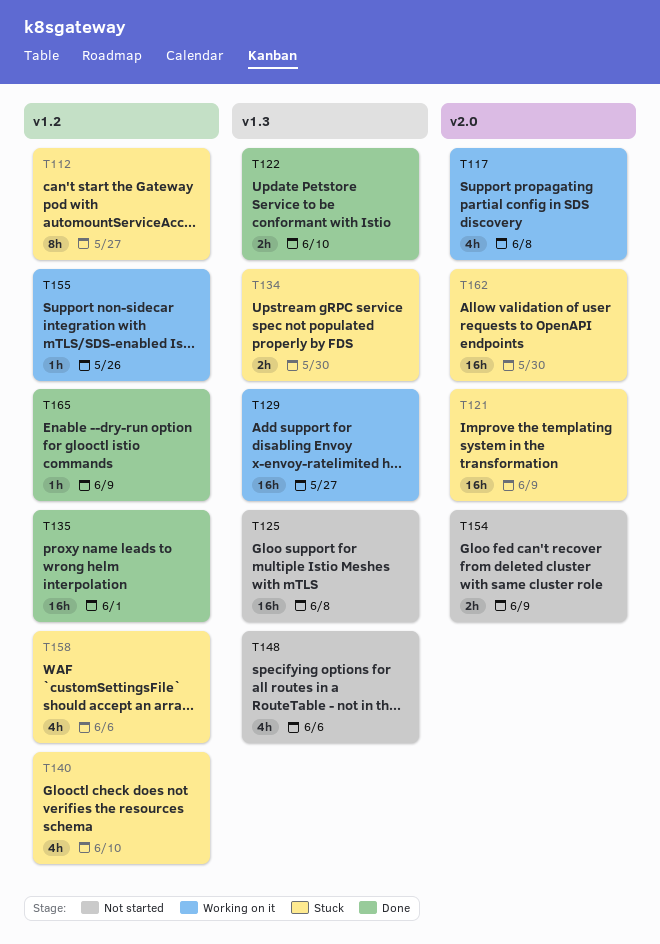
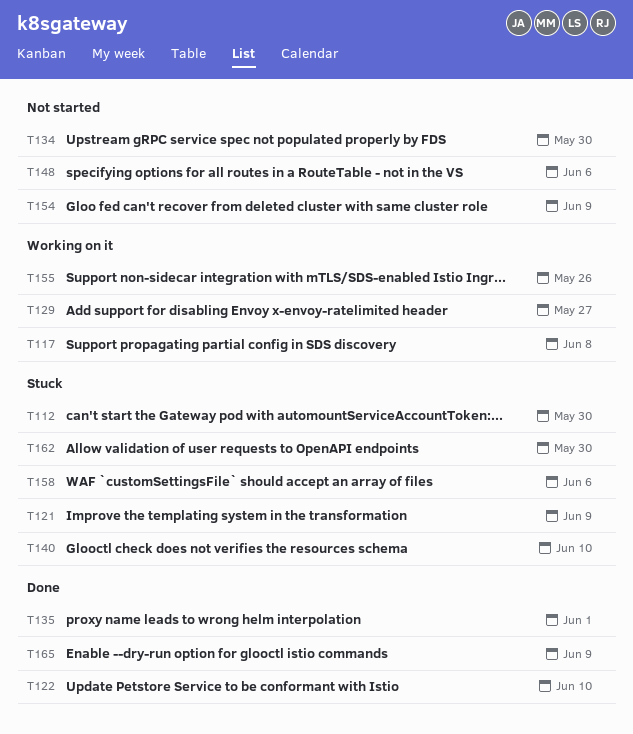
T112, due: May 27 -> May 30
T125: present -> none
T134, status: Stuck -> Not started

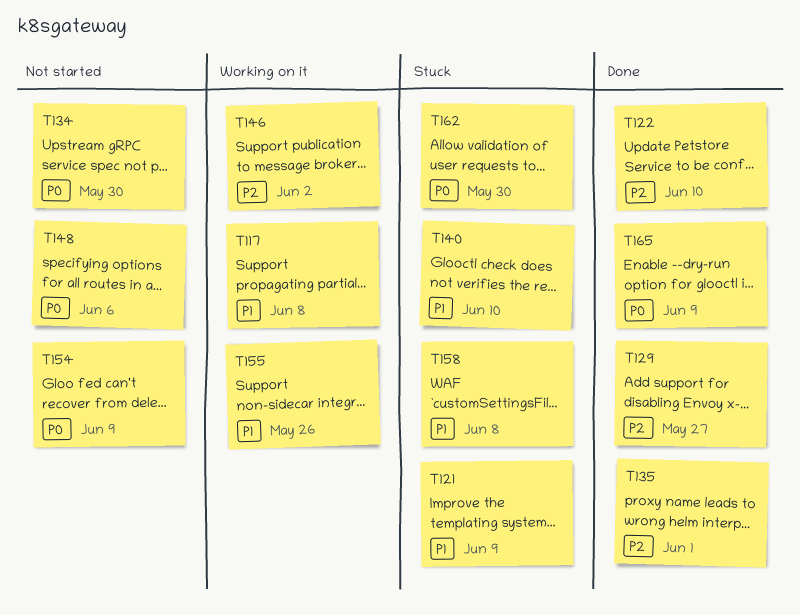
T112: present -> none
T129, status: Working on it -> Done
T146: none -> present
T158, due: Jun 6 -> Jun 8

